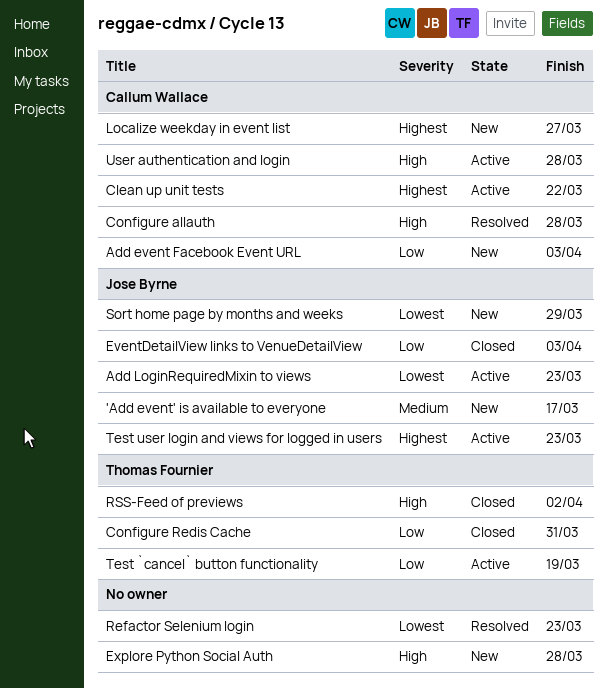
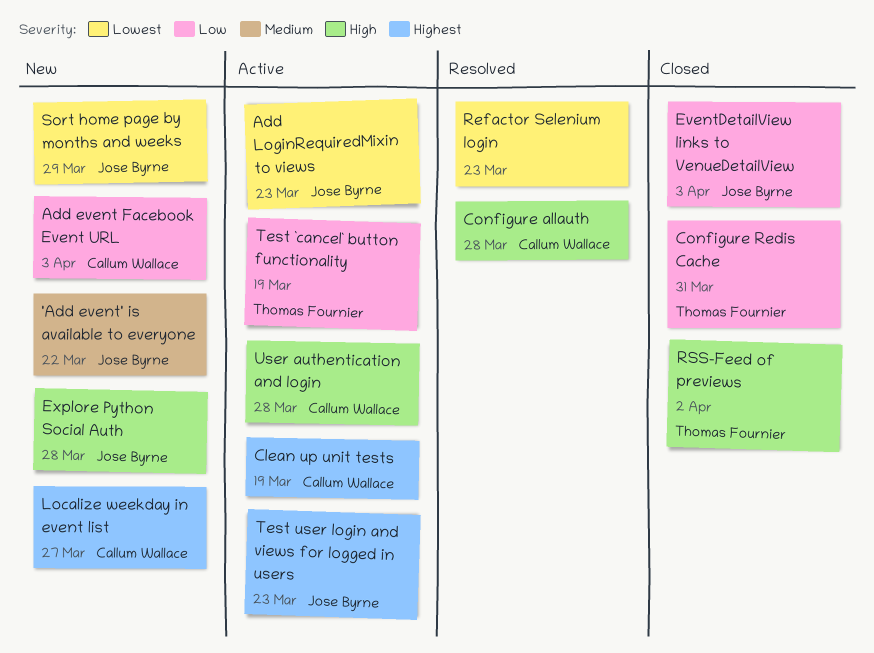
'Add event' is available to everyone, due: Mar 17 -> Mar 22
Clean up unit tests, due: Mar 22 -> Mar 19
Explore Python Social Auth, owner: none -> Jose Byrne

